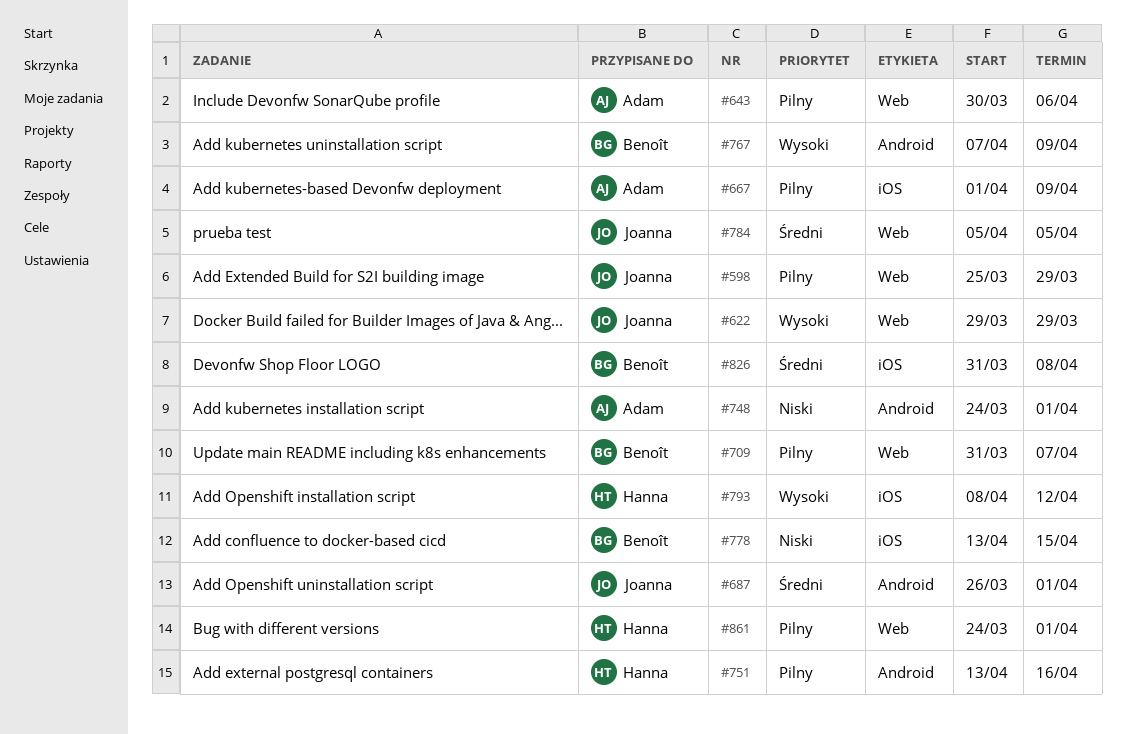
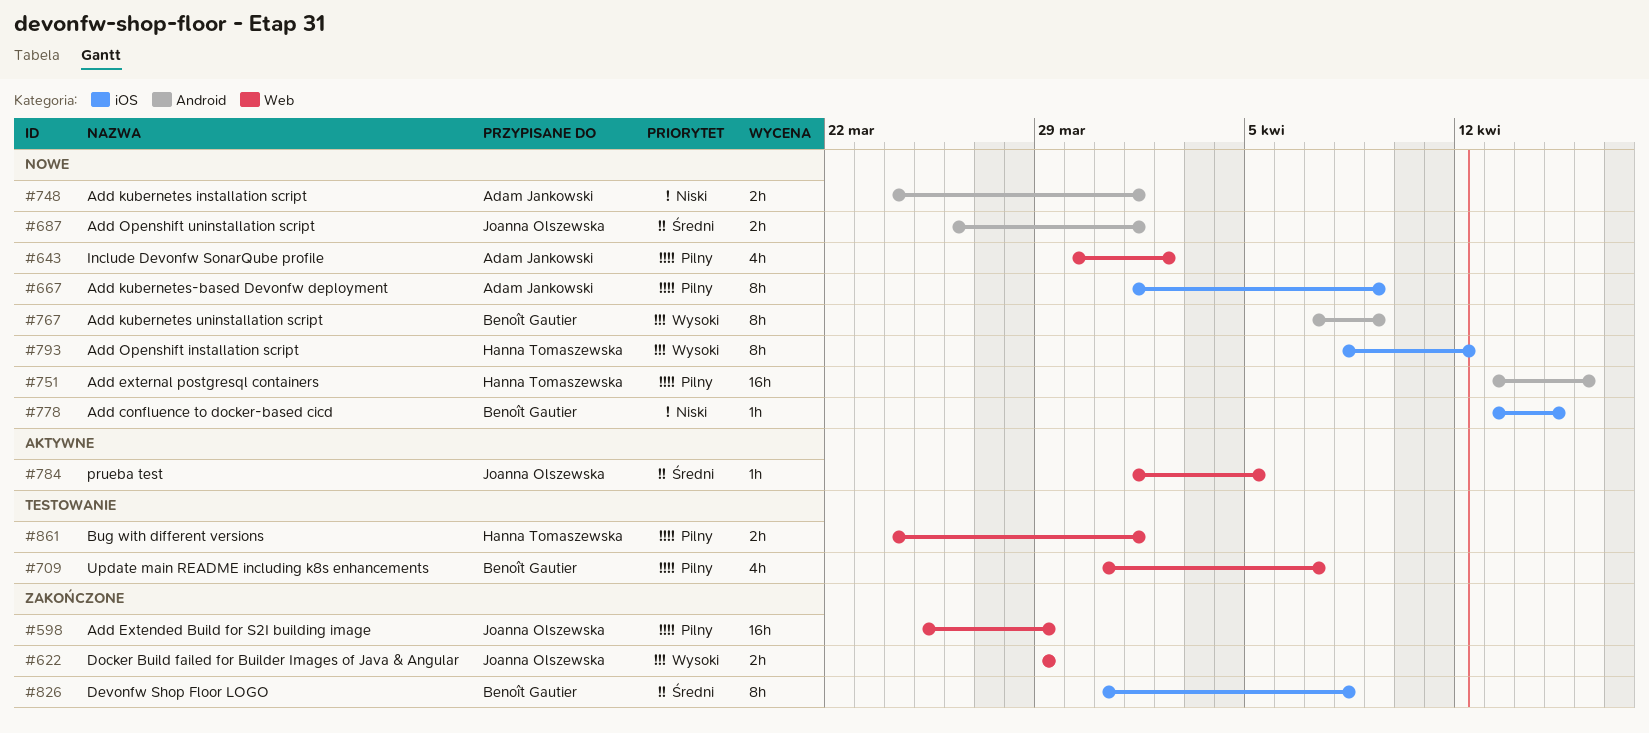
#643, due: Apr 6 -> Apr 2
#784, start: Apr 5 -> Apr 1

